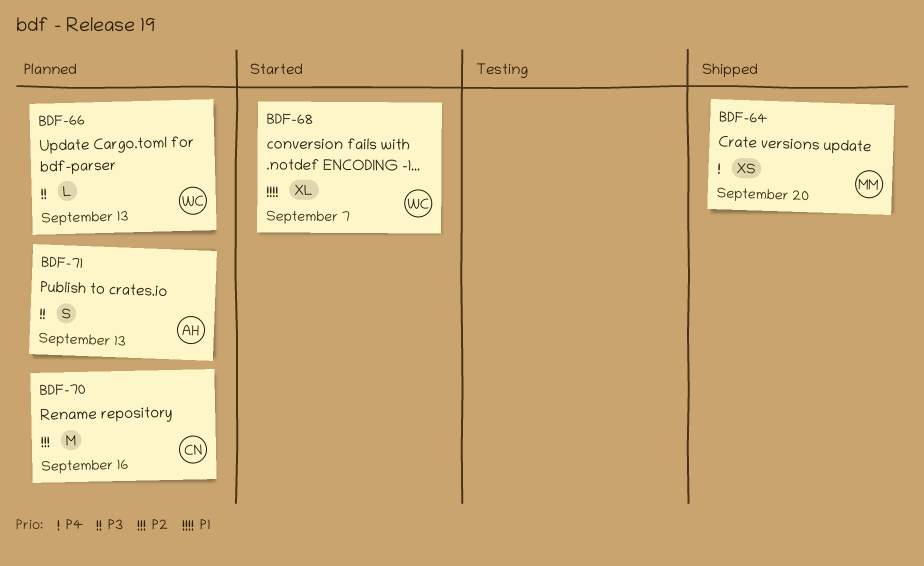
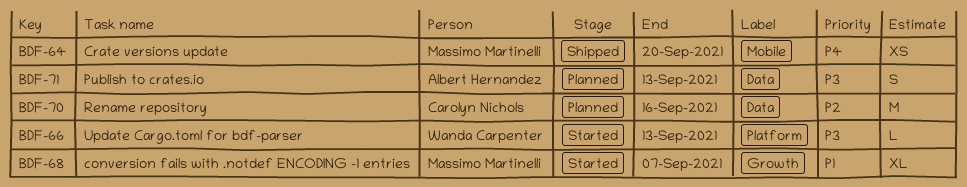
BDF-66, status: Planned -> Started
BDF-68, owner: Wanda Carpenter -> Massimo Martinelli

